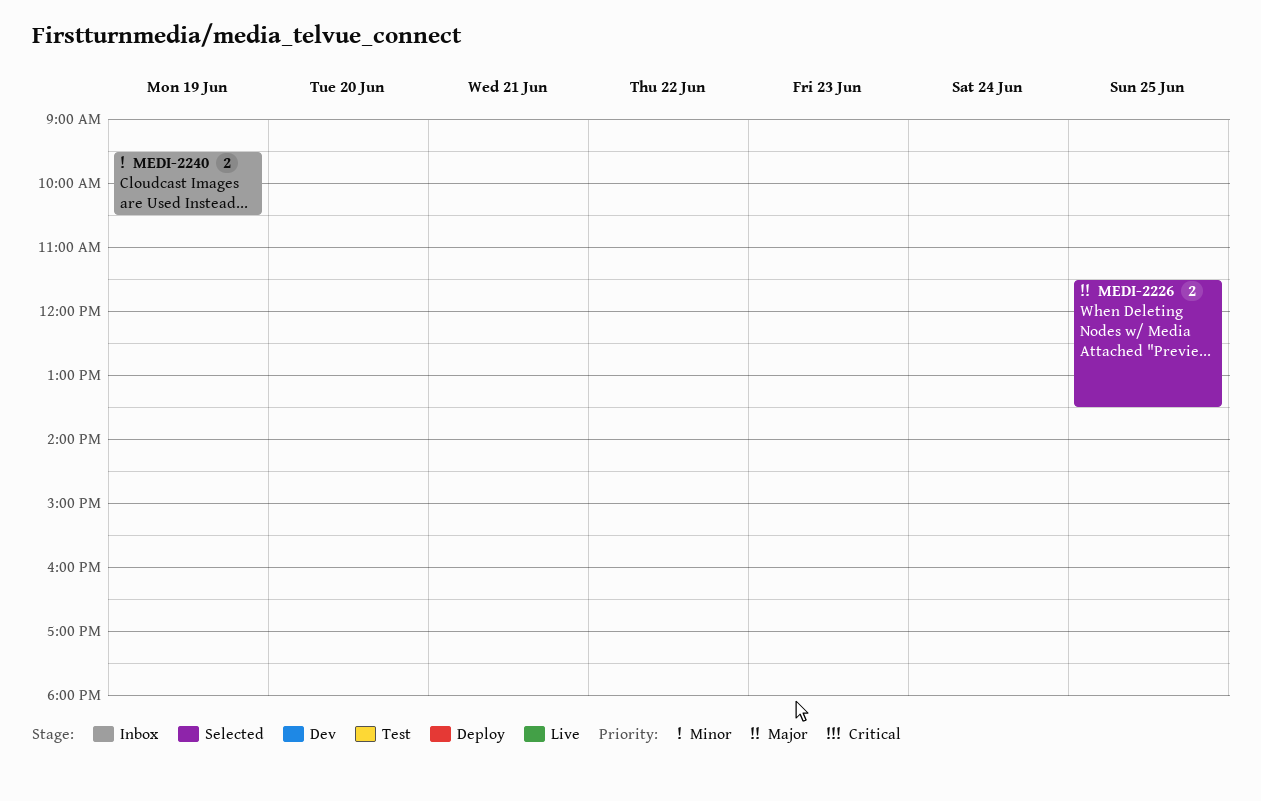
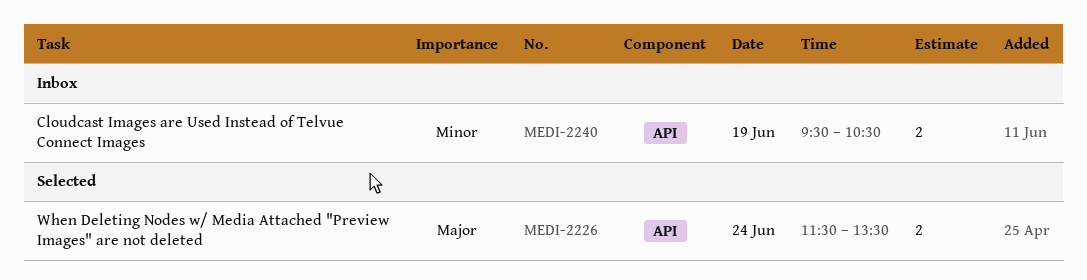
MEDI-2226, day: Jun 25 -> Jun 24

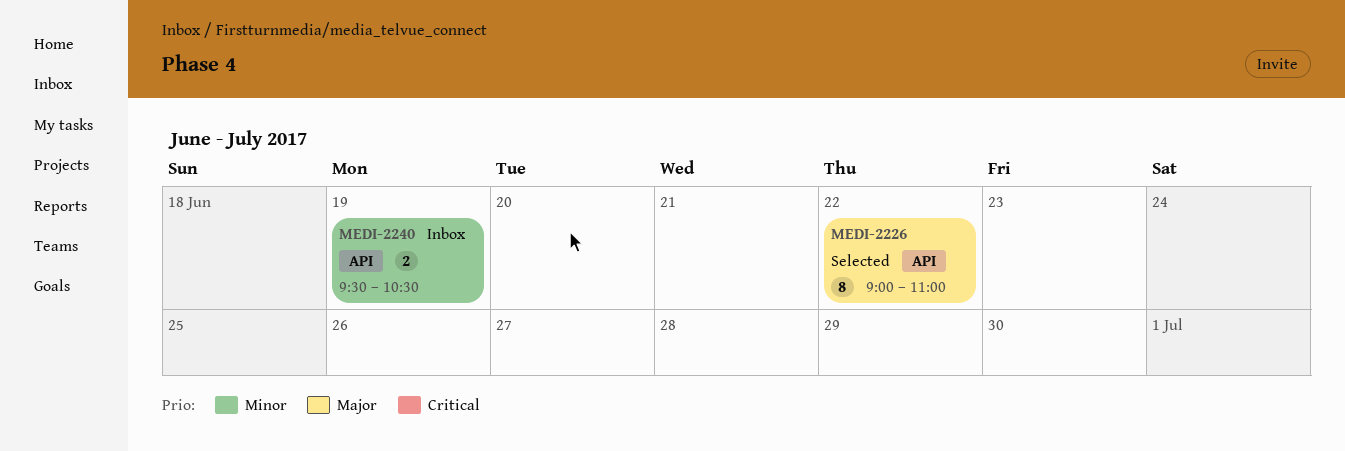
MEDI-2226, estimate: 2 -> 8
MEDI-2226, day: Jun 24 -> Jun 22
MEDI-2226, begins: 11:30 -> 09:00
MEDI-2226, ends: 13:30 -> 11:00

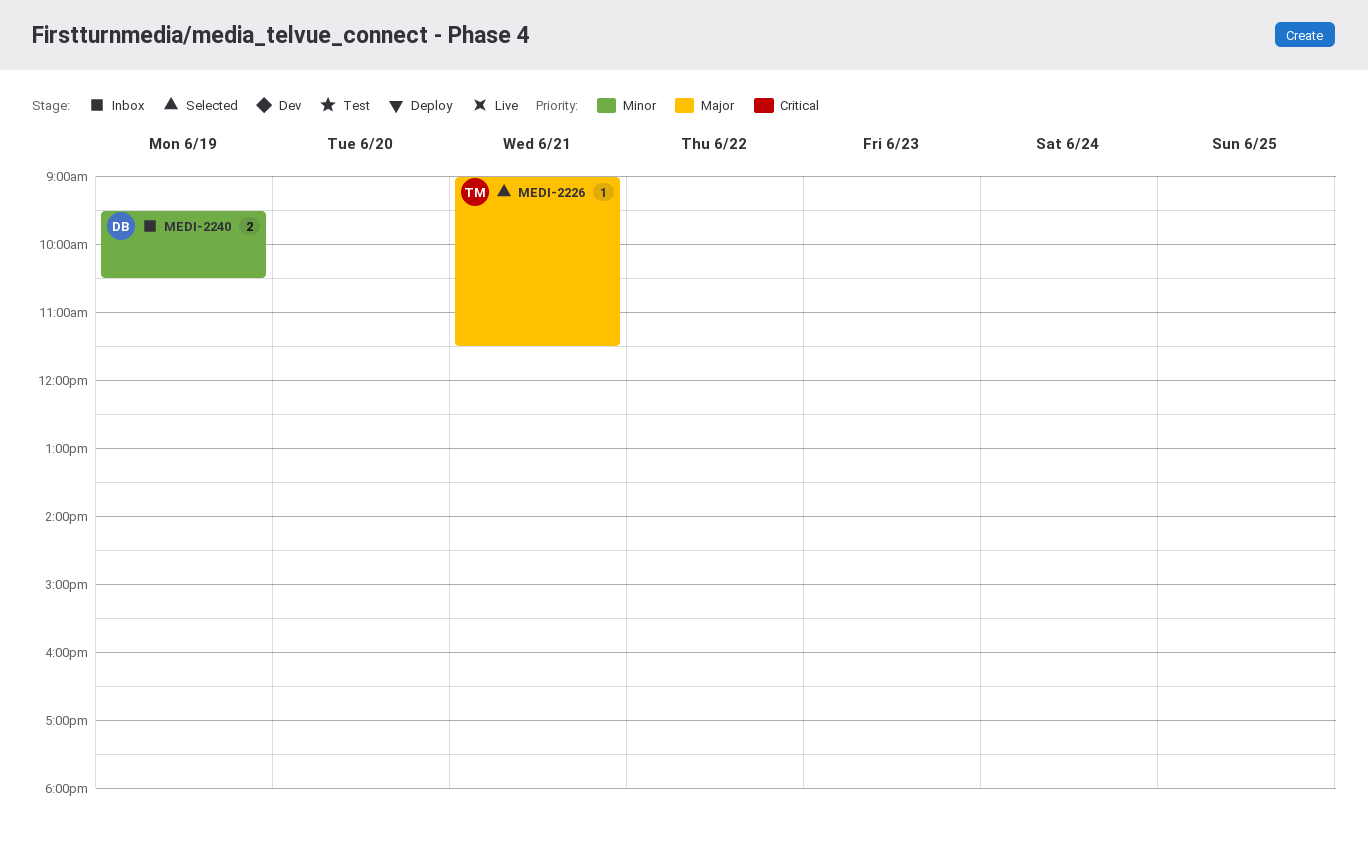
MEDI-2226, estimate: 8 -> 1
MEDI-2226, day: Jun 22 -> Jun 21
MEDI-2226, ends: 11:00 -> 11:30

